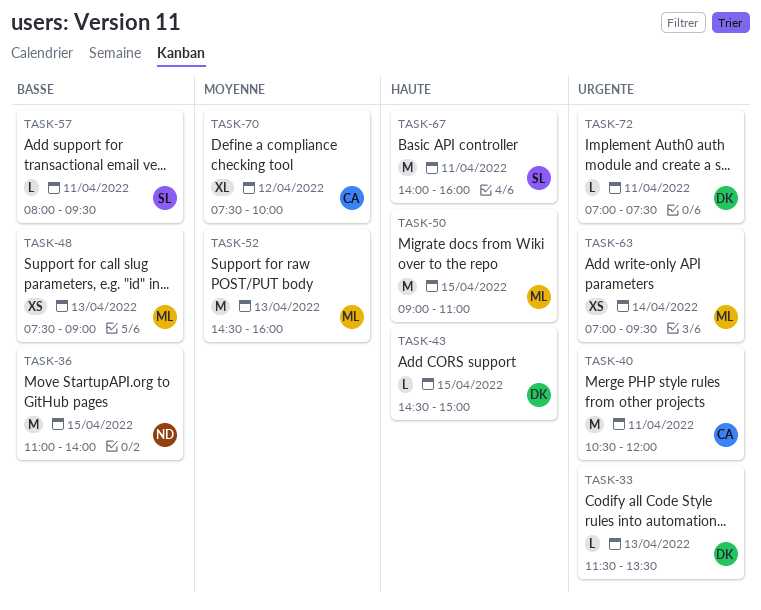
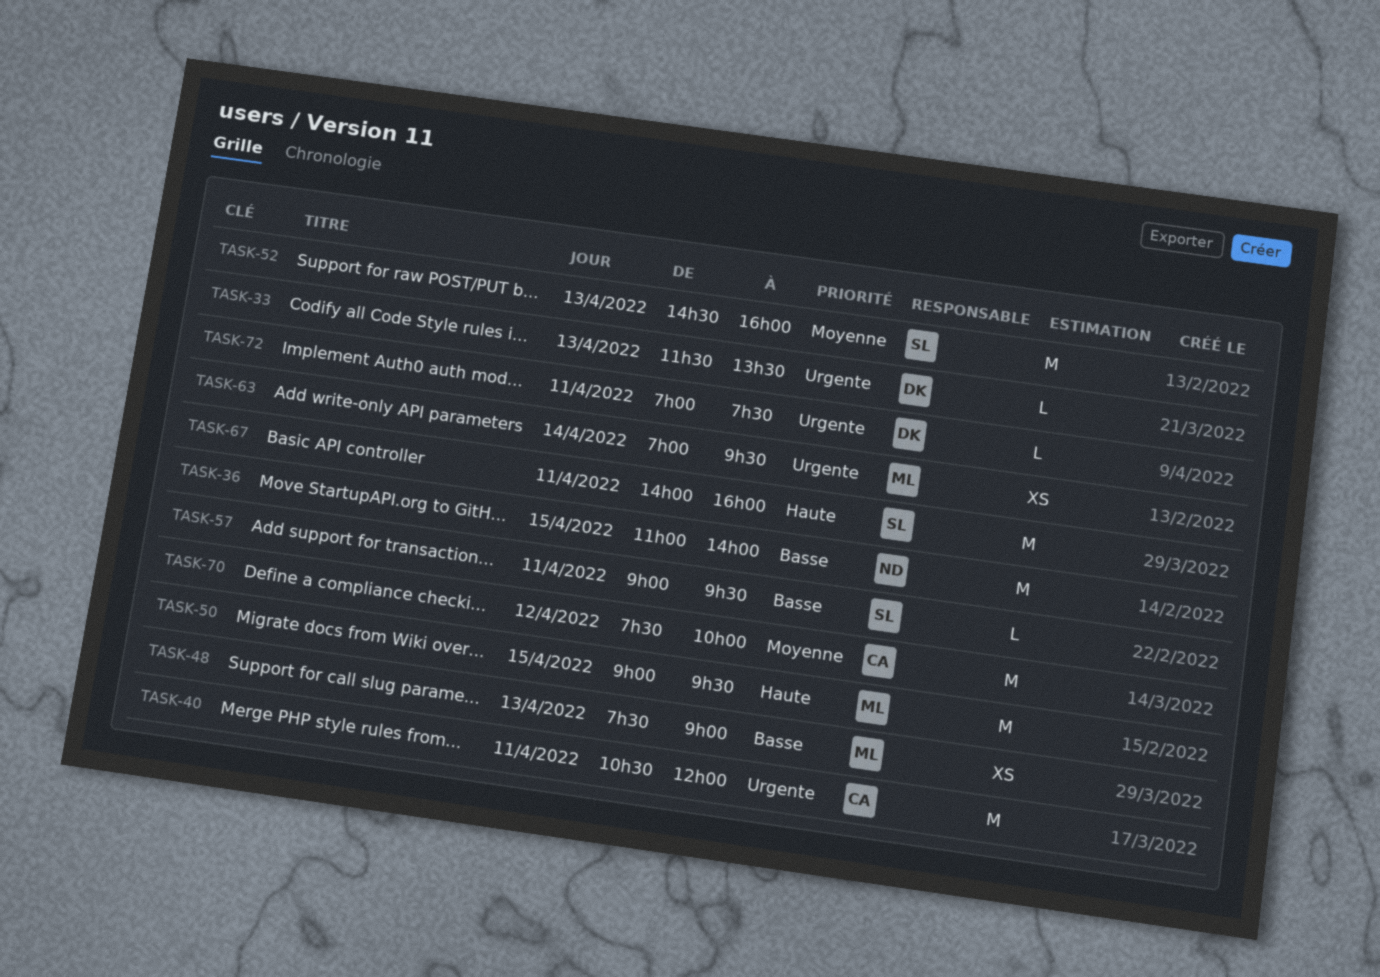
TASK-43: present -> none
TASK-50, ends: 11:00 -> 09:30
TASK-52, owner: ML -> SL
TASK-57, begins: 08:00 -> 09:00
TASK-70, estimate: XL -> M

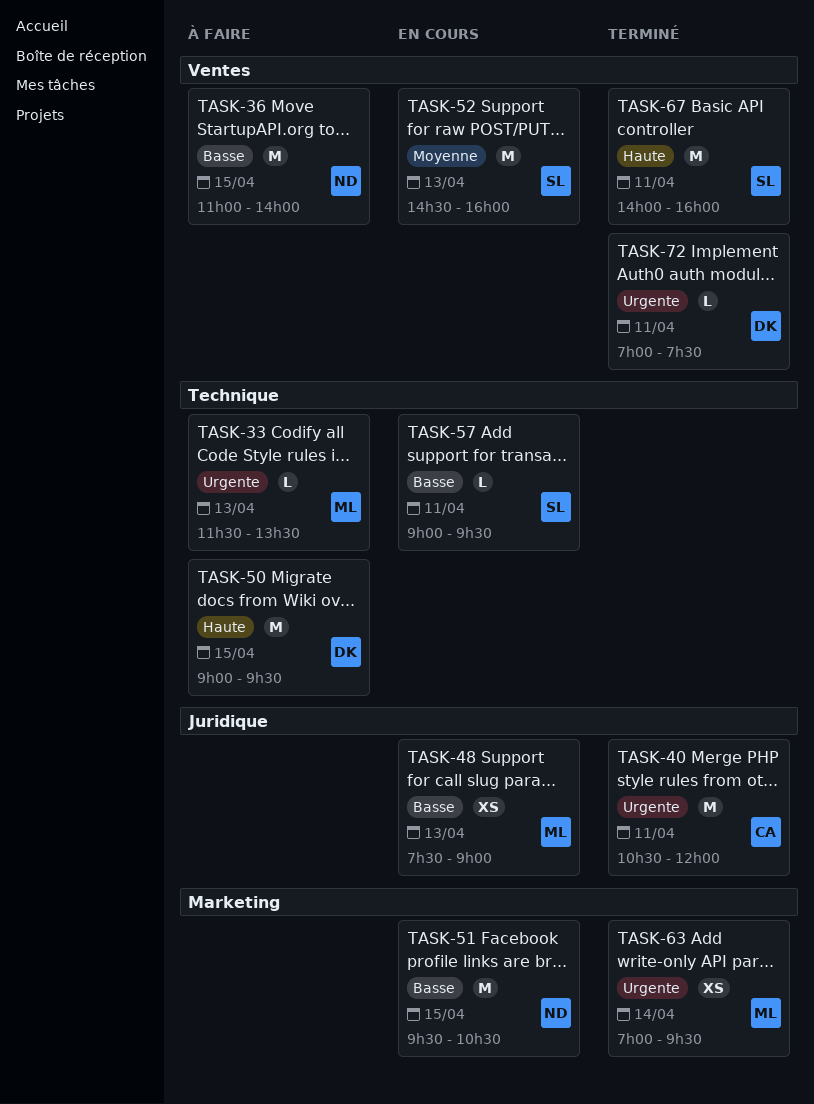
TASK-33, owner: DK -> ML
TASK-50, owner: ML -> DK
TASK-51: none -> present
TASK-70: present -> none

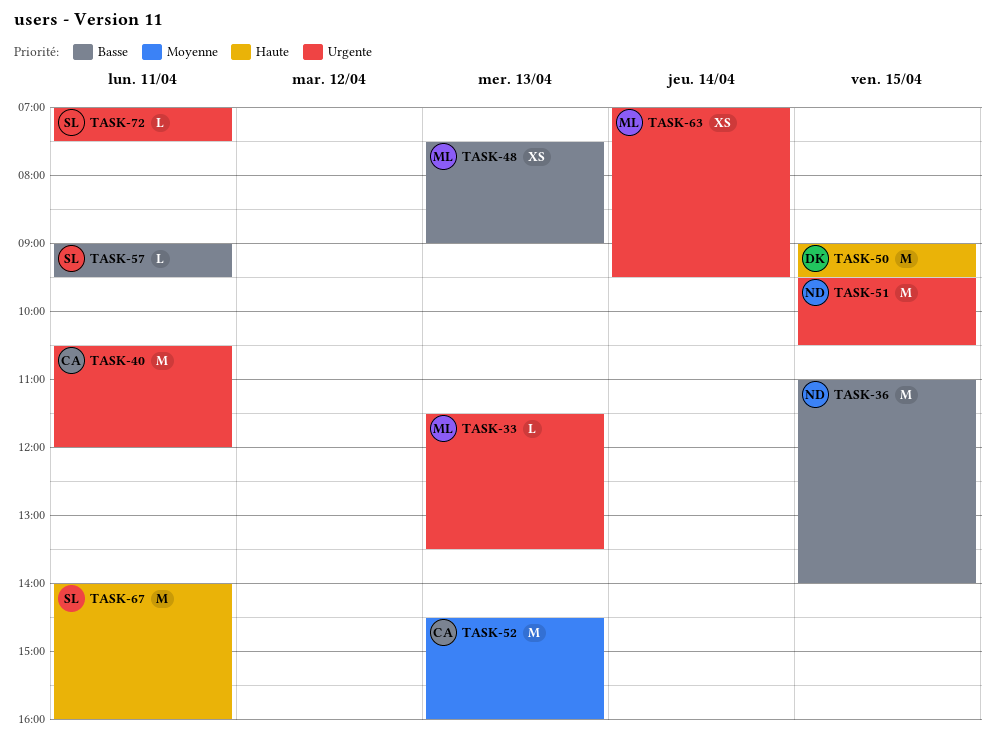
TASK-51, priority: Basse -> Urgente
TASK-52, owner: SL -> CA
TASK-72, owner: DK -> SL

